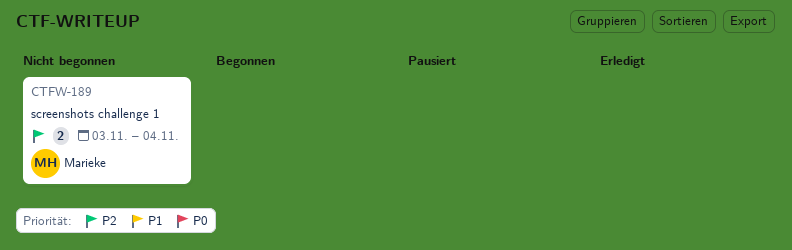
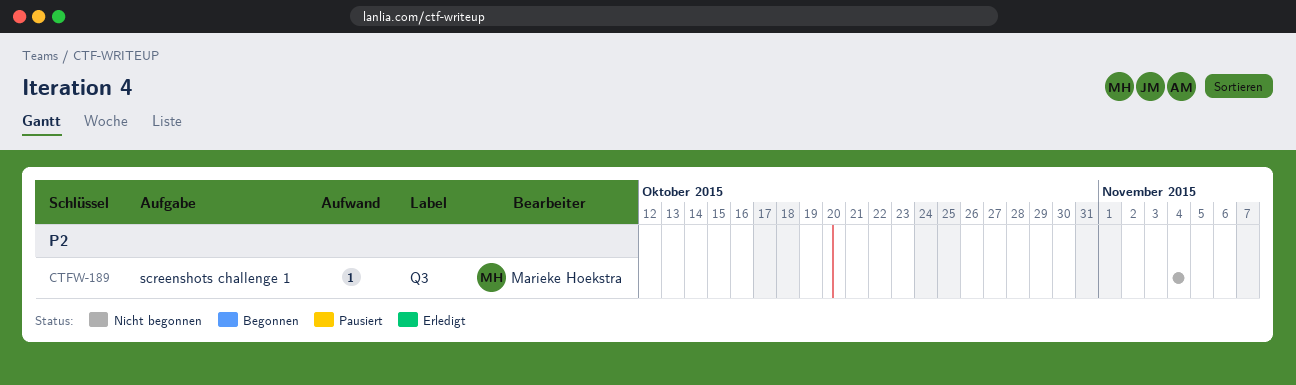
CTFW-189, estimate: 2 -> 1
CTFW-189, start: Nov 3 -> Nov 4

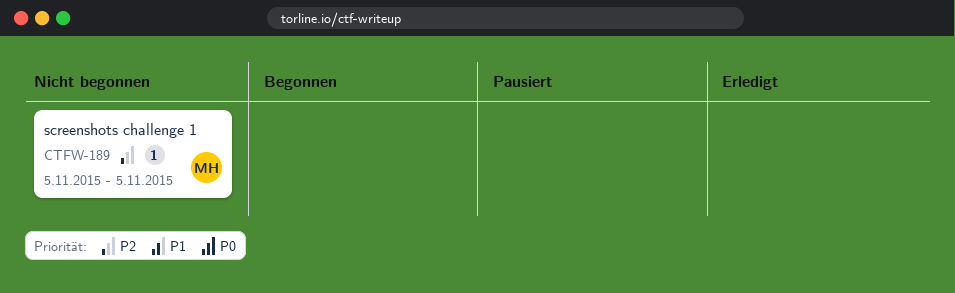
CTFW-189, start: Nov 4 -> Nov 5
CTFW-189, due: Nov 4 -> Nov 5

